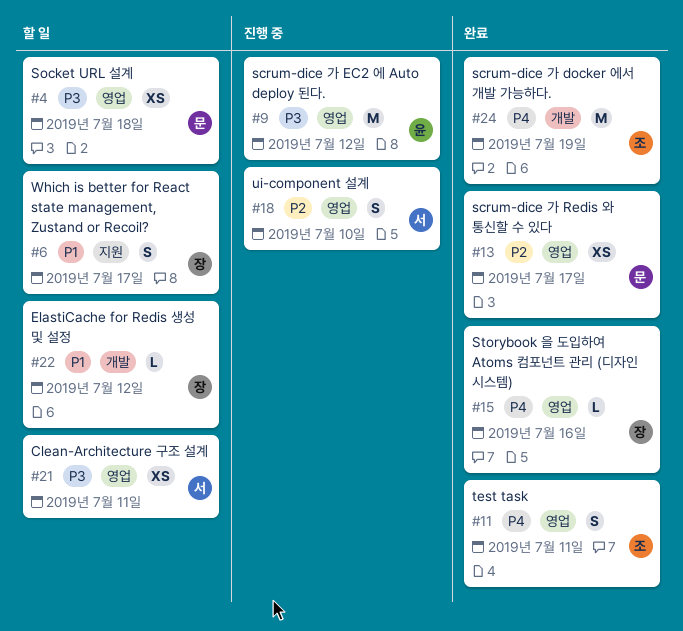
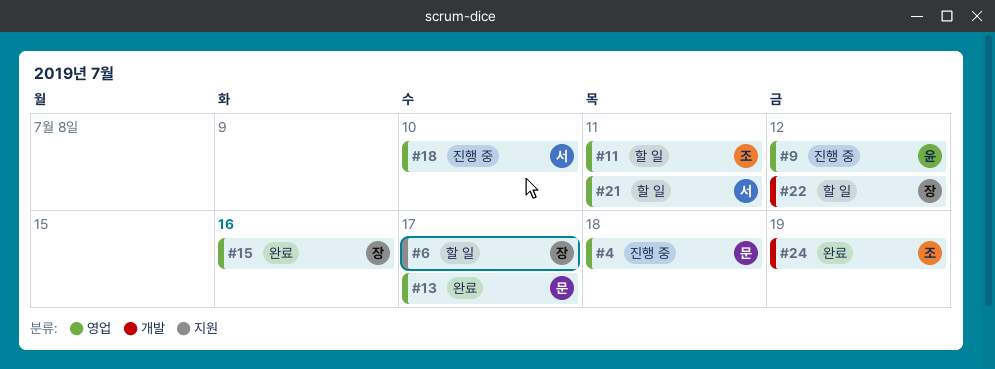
#4, status: 할 일 -> 진행 중
#11, status: 완료 -> 할 일

